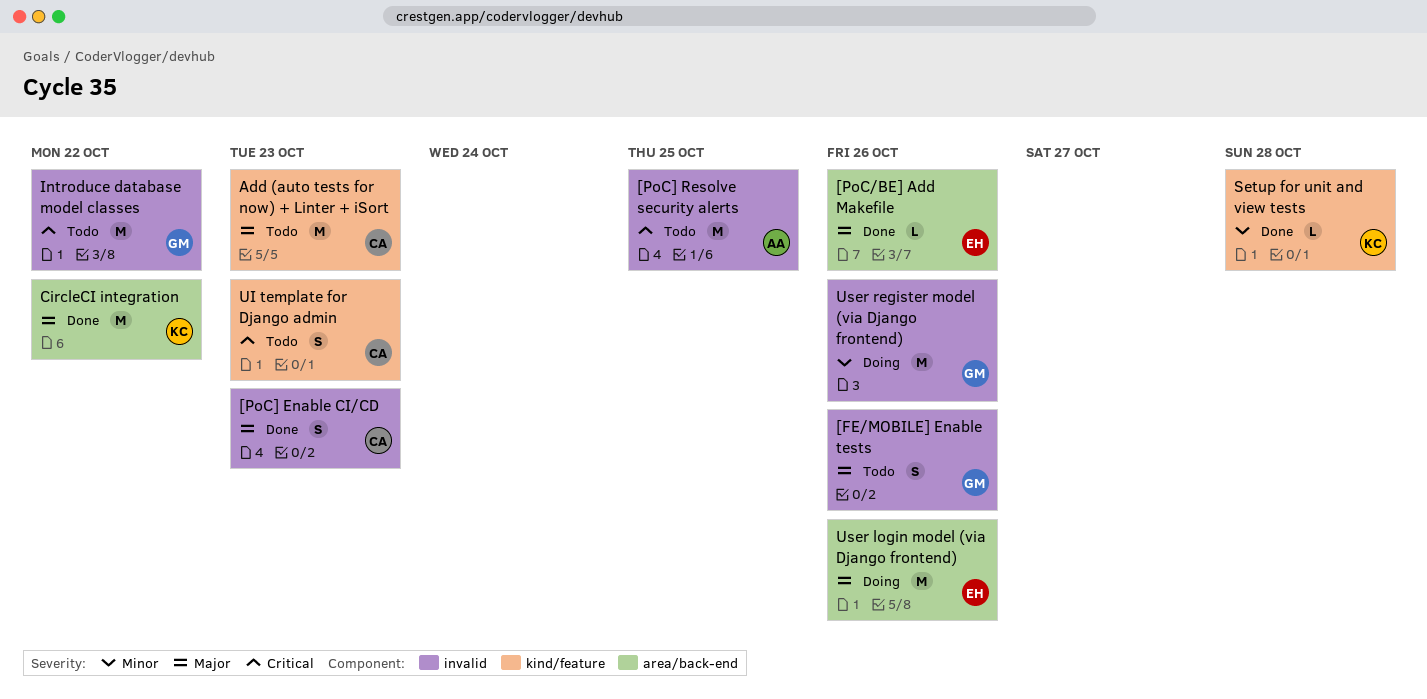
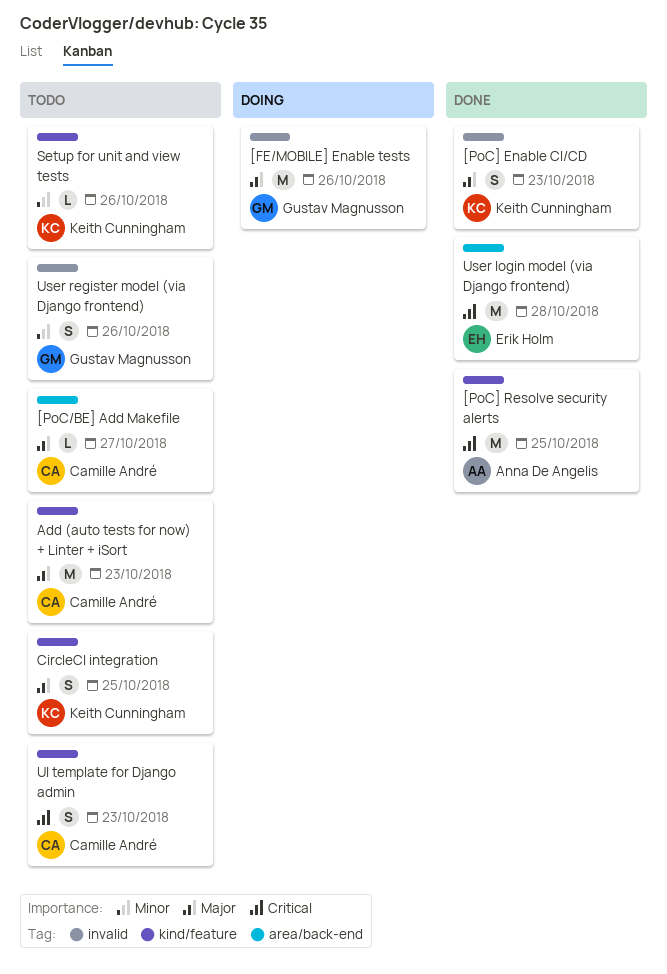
[FE/MOBILE] Enable tests, status: Todo -> Doing
[FE/MOBILE] Enable tests, estimate: S -> M
[PoC/BE] Add Makefile, status: Done -> Todo
[PoC/BE] Add Makefile, owner: Erik Holm -> Camille André
[PoC/BE] Add Makefile, due: Oct 26 -> Oct 27
[PoC] Enable CI/CD, owner: Camille André -> Keith Cunningham
[PoC] Resolve security alerts, status: Todo -> Done
[PoC] Resolve security alerts, label: invalid -> kind/feature
CircleCI integration, status: Done -> Todo
CircleCI integration, label: area/back-end -> kind/feature
CircleCI integration, estimate: M -> S
CircleCI integration, due: Oct 22 -> Oct 25
Introduce database model classes: present -> none
Setup for unit and view tests, status: Done -> Todo
Setup for unit and view tests, due: Oct 28 -> Oct 26
User login model (via Django frontend), status: Doing -> Done
User login model (via Django frontend), priority: Major -> Critical
User login model (via Django frontend), due: Oct 26 -> Oct 28
User register model (via Django frontend), status: Doing -> Todo
User register model (via Django frontend), estimate: M -> S

